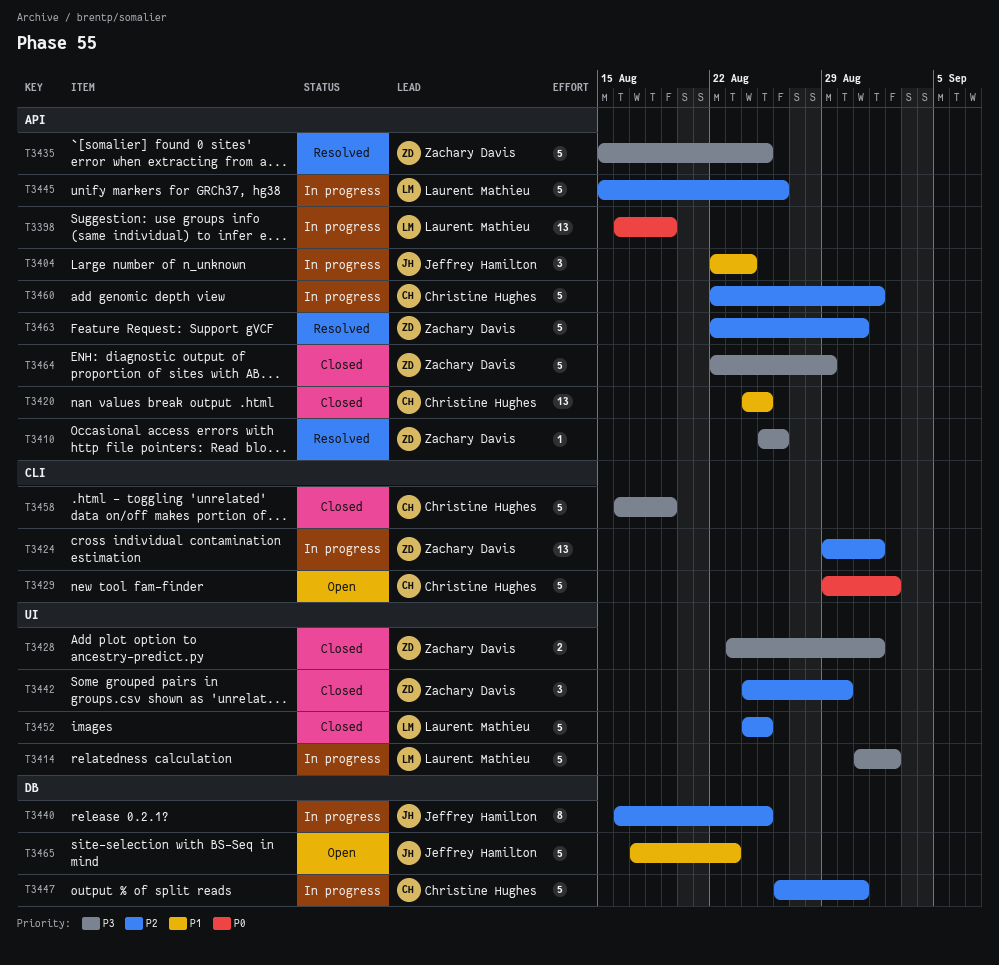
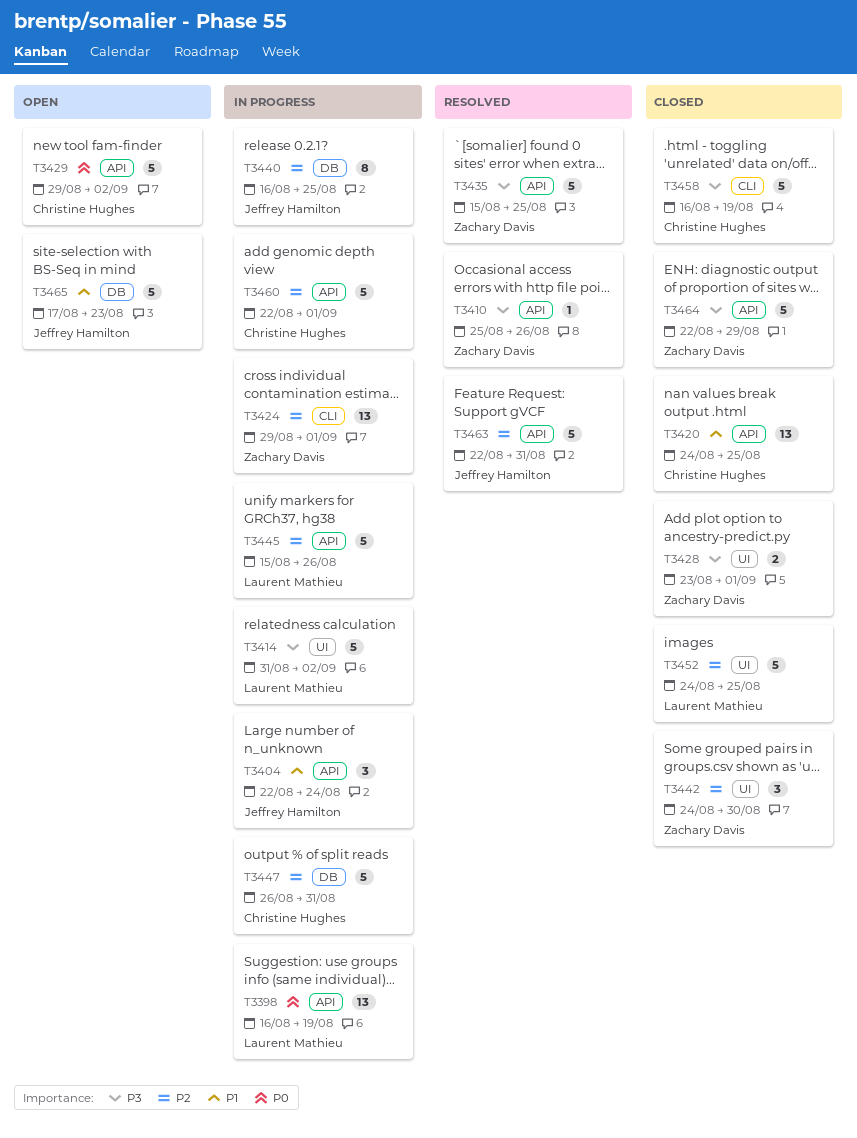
T3429, label: CLI -> API
T3463, owner: Zachary Davis -> Jeffrey Hamilton

